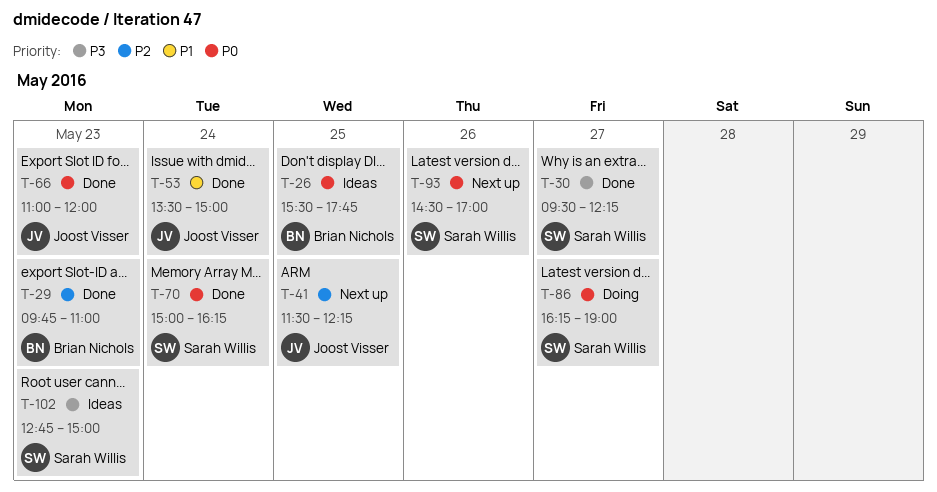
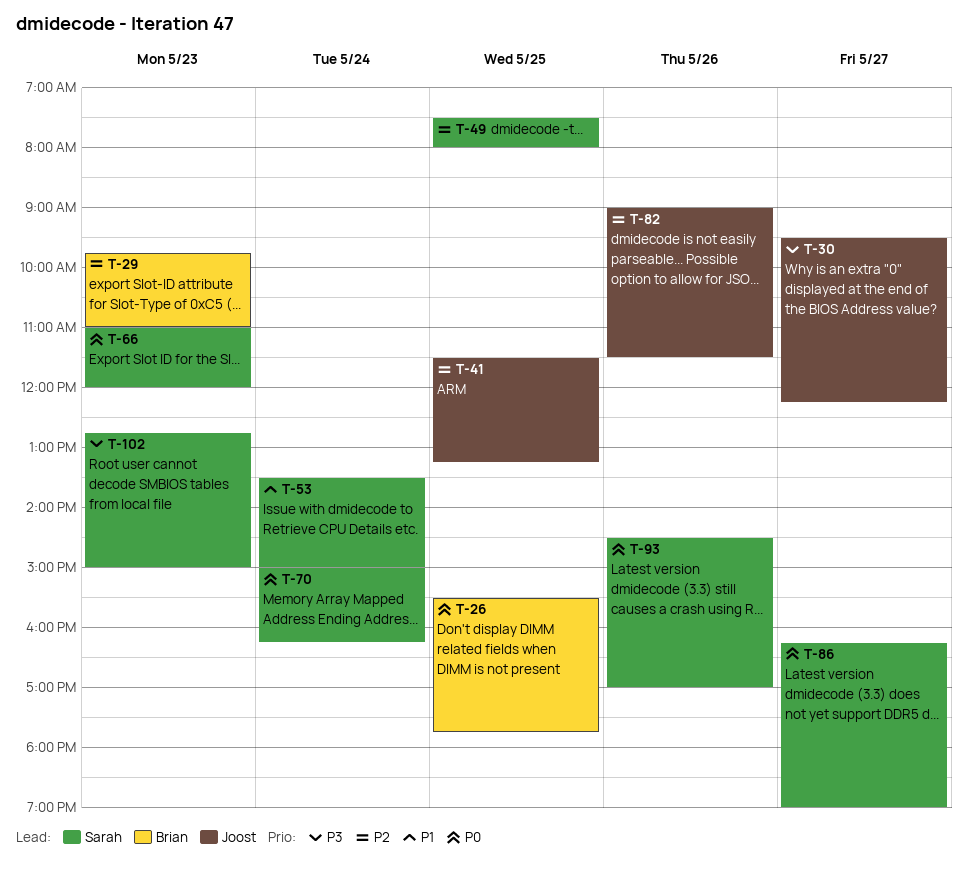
T-30, owner: Sarah Willis -> Joost Visser
T-41, ends: 12:15 -> 13:15
T-49: none -> present
T-53, owner: Joost Visser -> Sarah Willis
T-66, owner: Joost Visser -> Sarah Willis
T-82: none -> present

